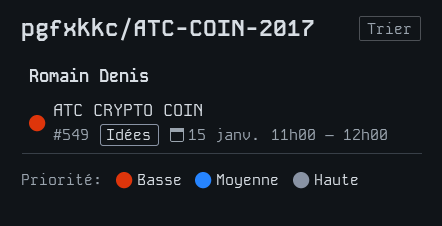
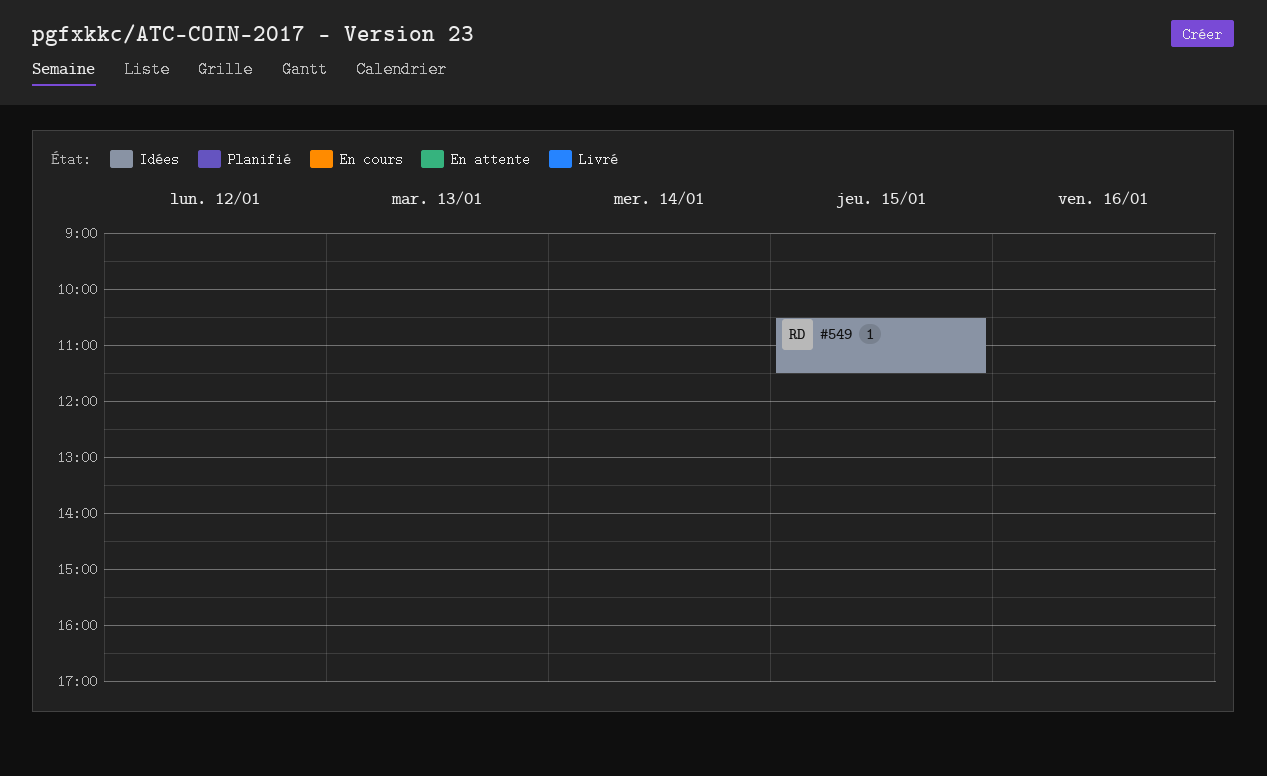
#549, begins: 11:00 -> 10:30
#549, ends: 12:00 -> 11:30

